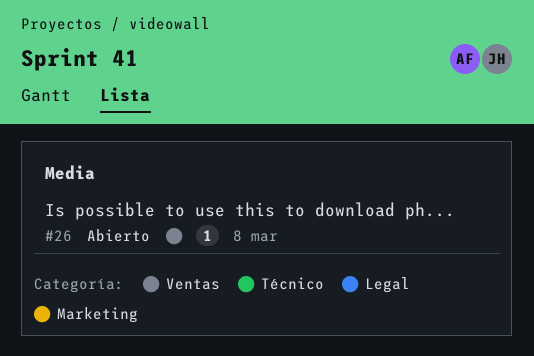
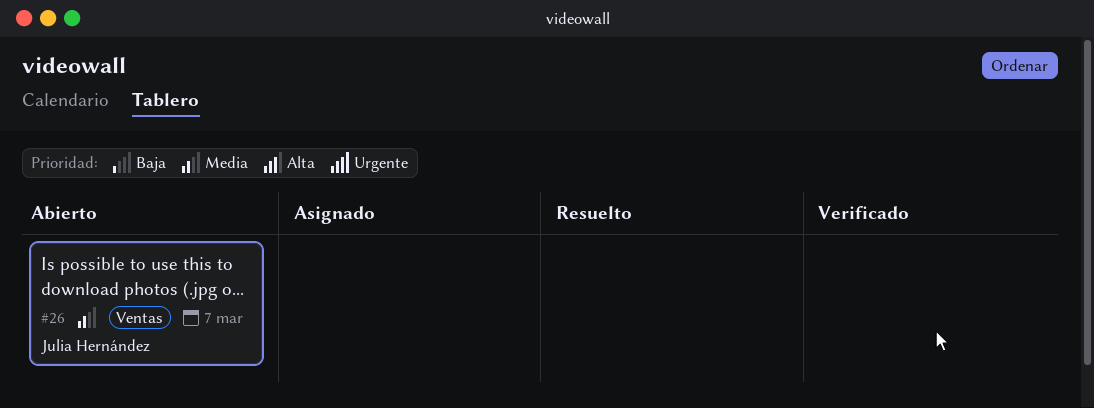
#26, due: Mar 8 -> Mar 7

